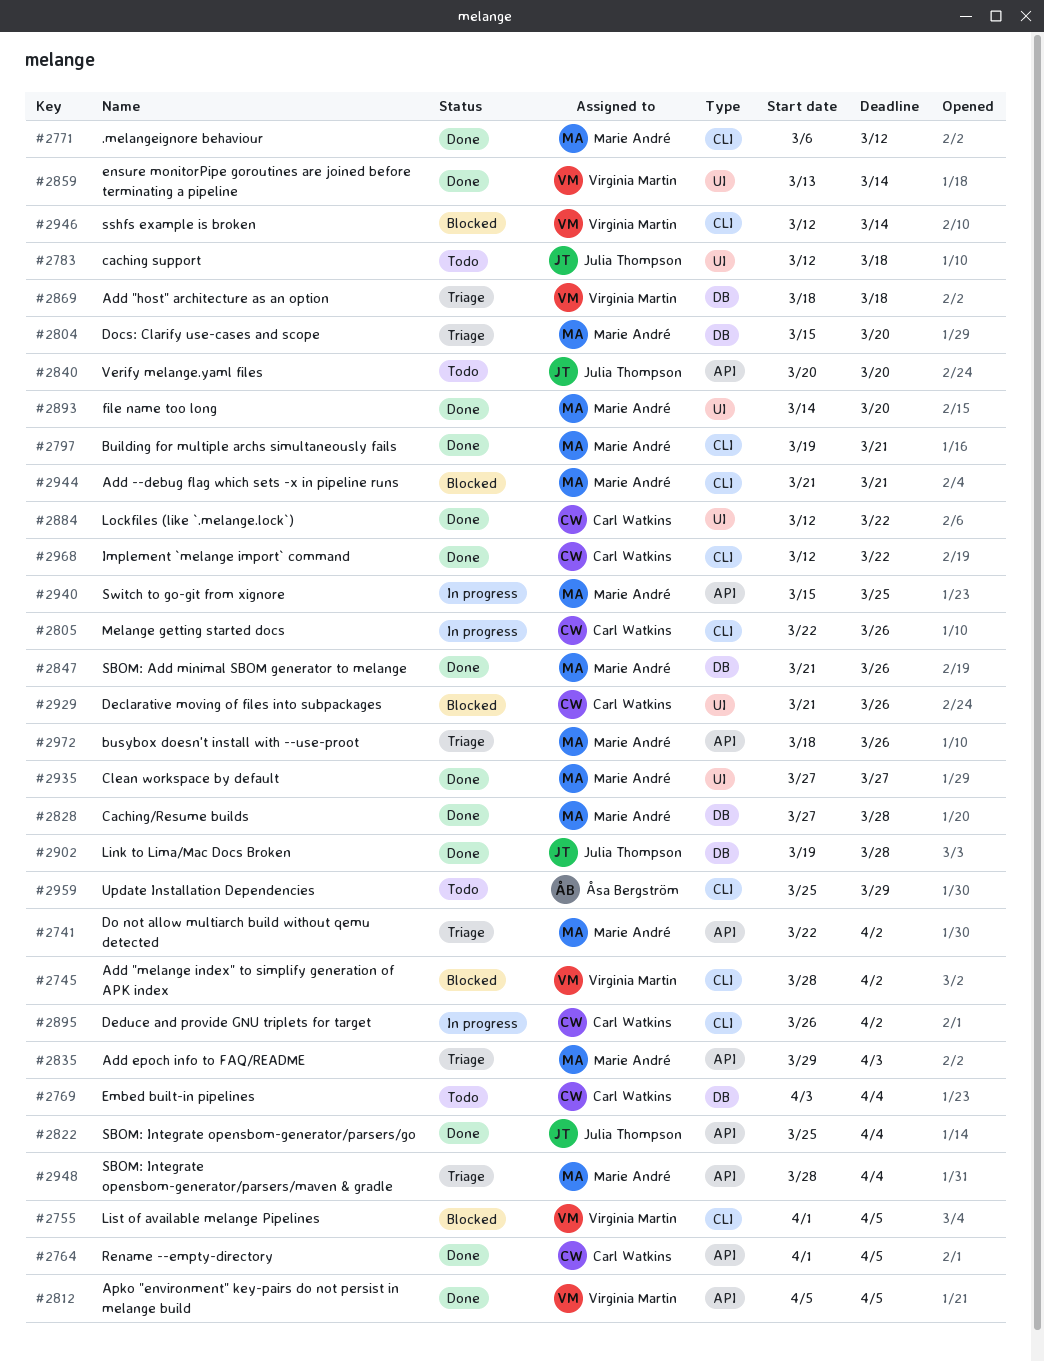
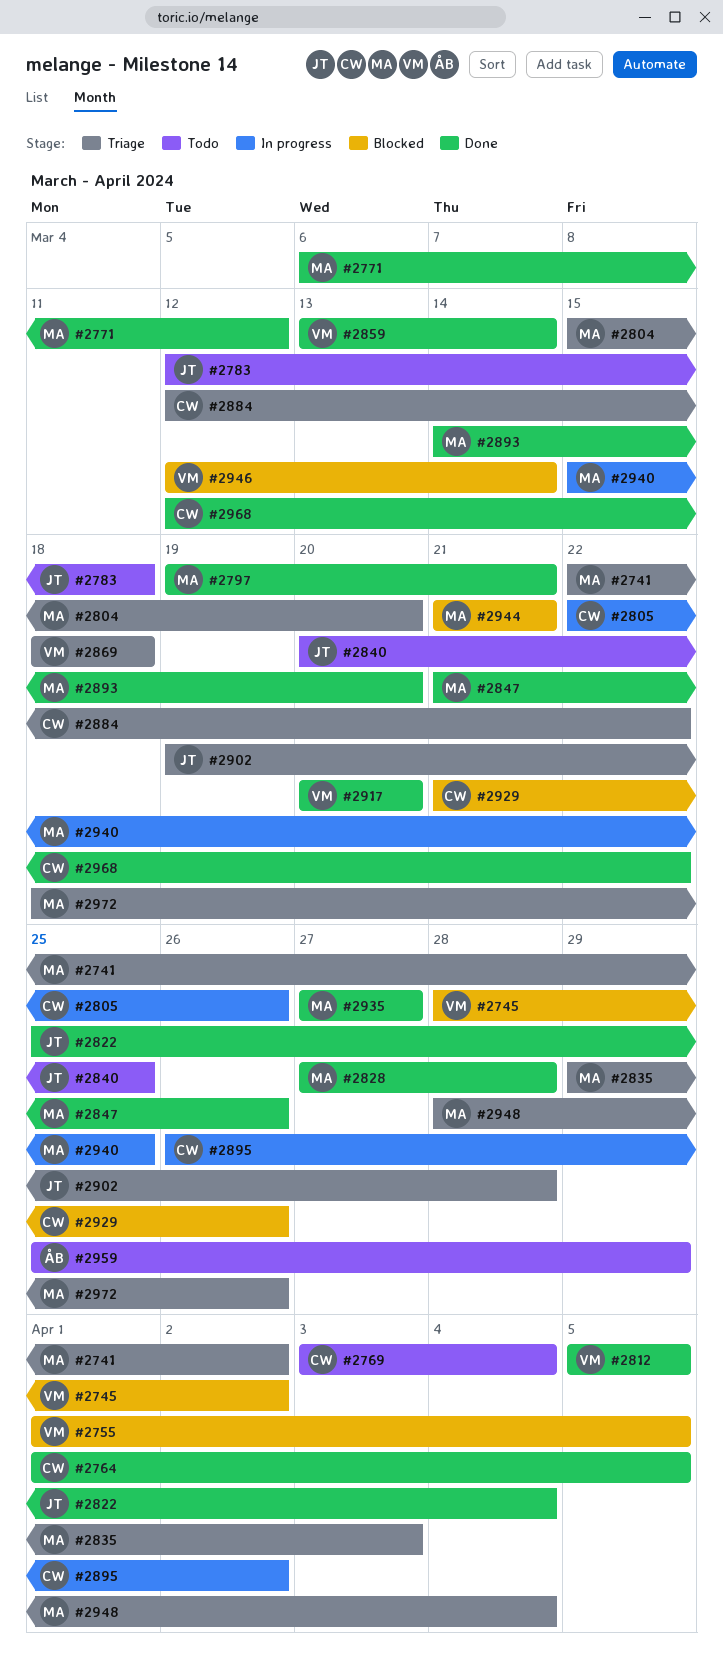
#2840, due: Mar 20 -> Mar 25
#2884, status: Done -> Triage
#2902, status: Done -> Triage
#2917: none -> present

